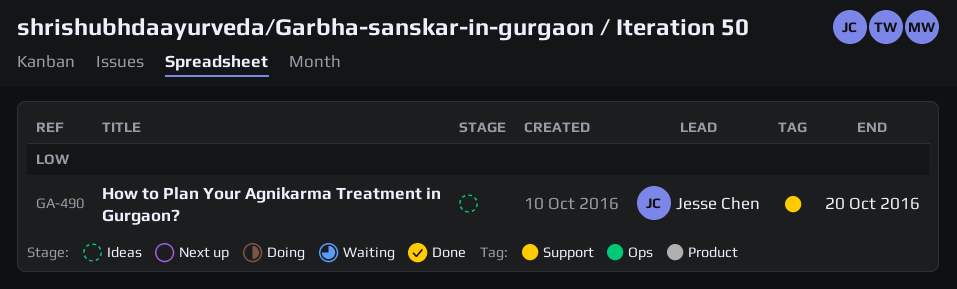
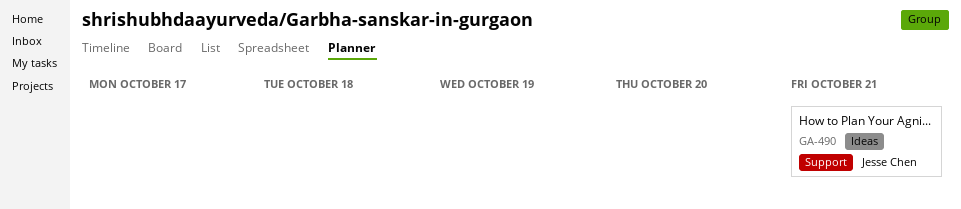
GA-490, due: Oct 20 -> Oct 21

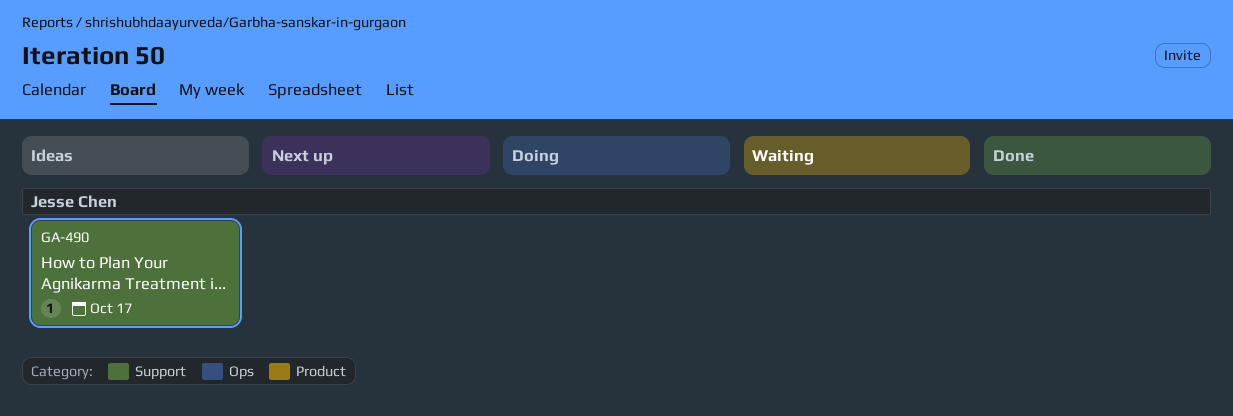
GA-490, due: Oct 21 -> Oct 17

